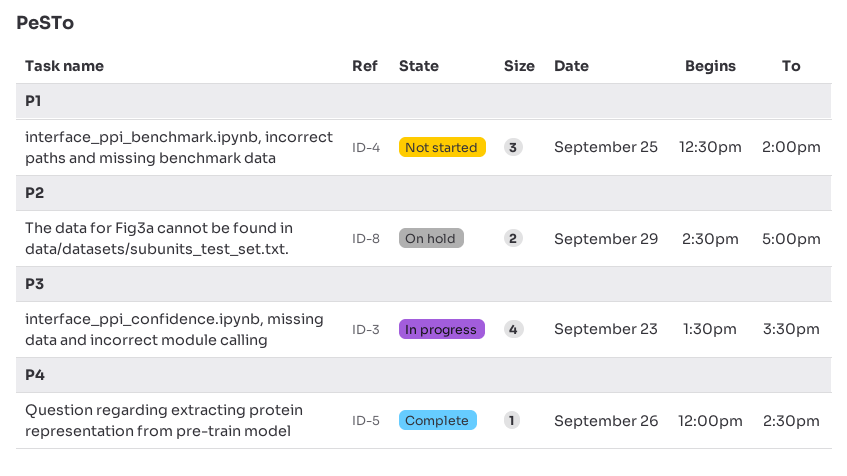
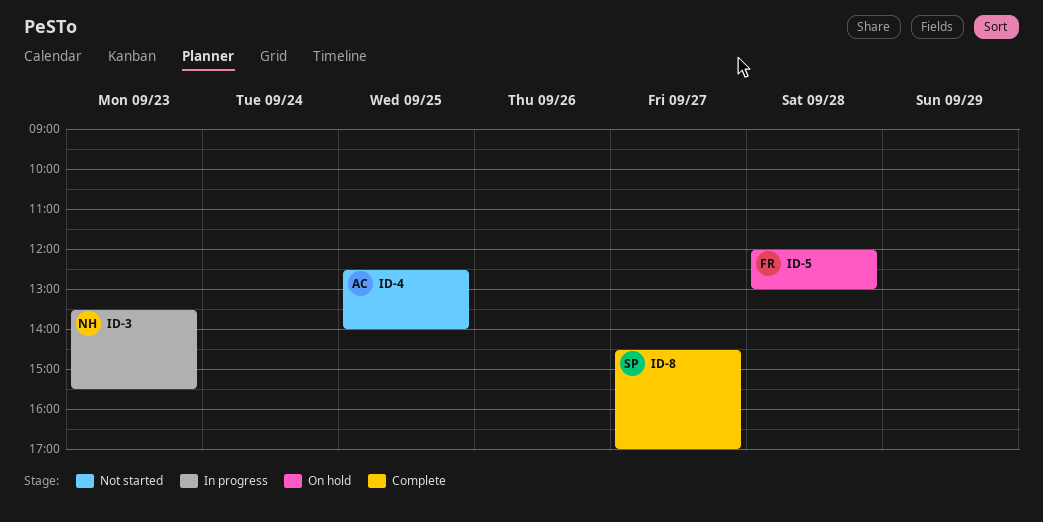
ID-5, status: Complete -> On hold
ID-5, day: Sep 26 -> Sep 28
ID-5, ends: 14:30 -> 13:00
ID-8, status: On hold -> Complete
ID-8, day: Sep 29 -> Sep 27

